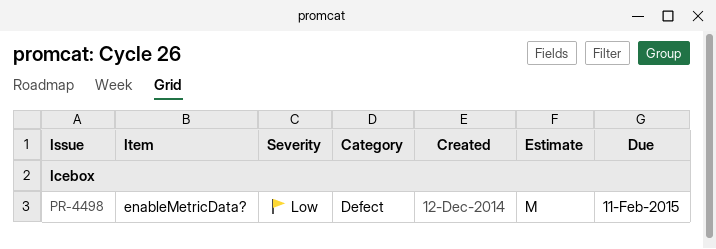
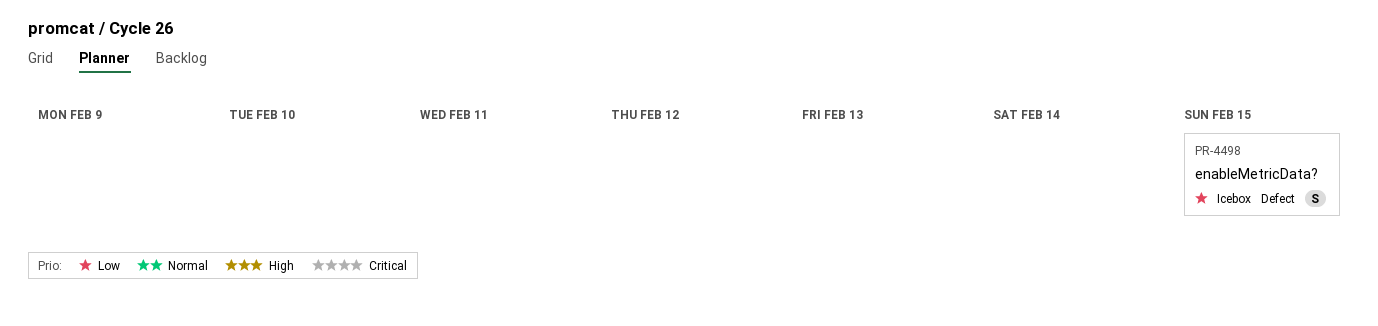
PR-4498, estimate: M -> S
PR-4498, due: Feb 11 -> Feb 15

